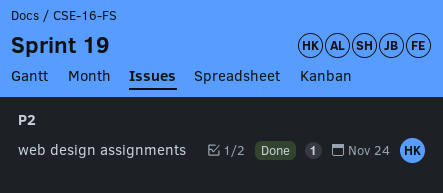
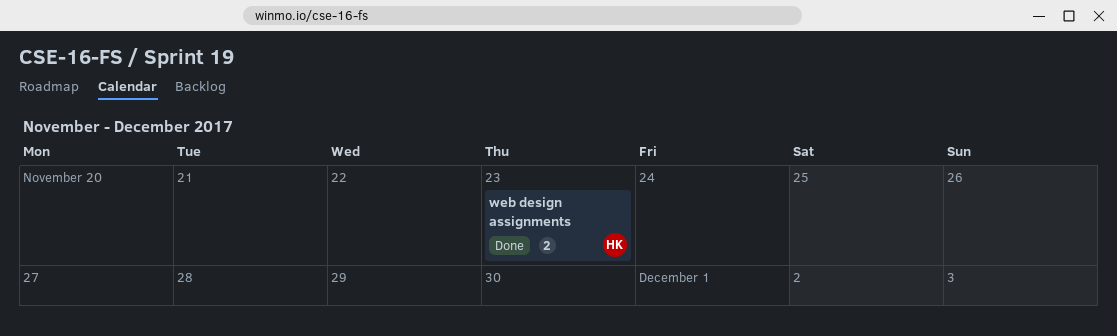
web design assignments, estimate: 1 -> 2
web design assignments, due: Nov 24 -> Nov 23

